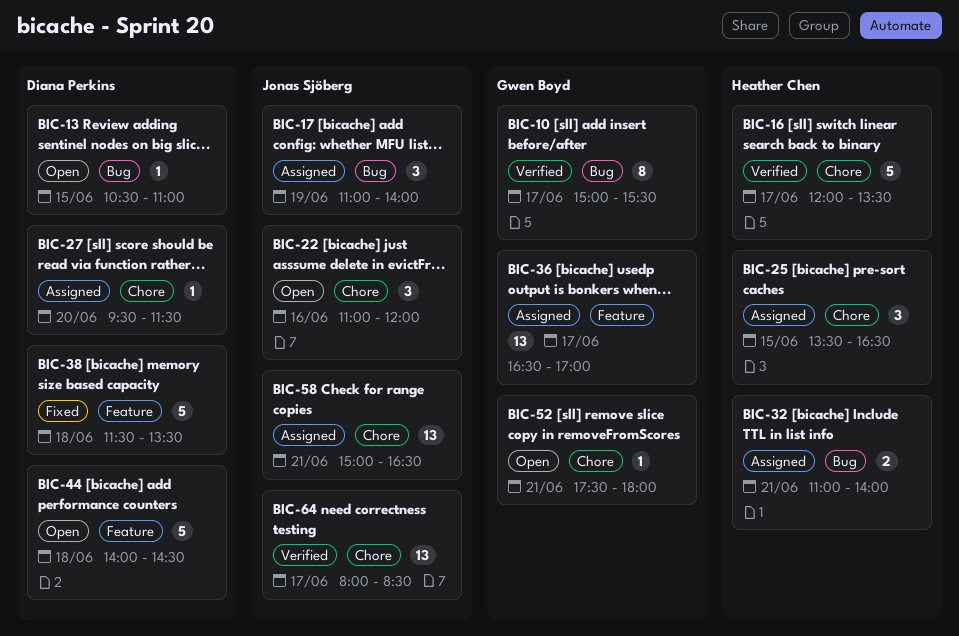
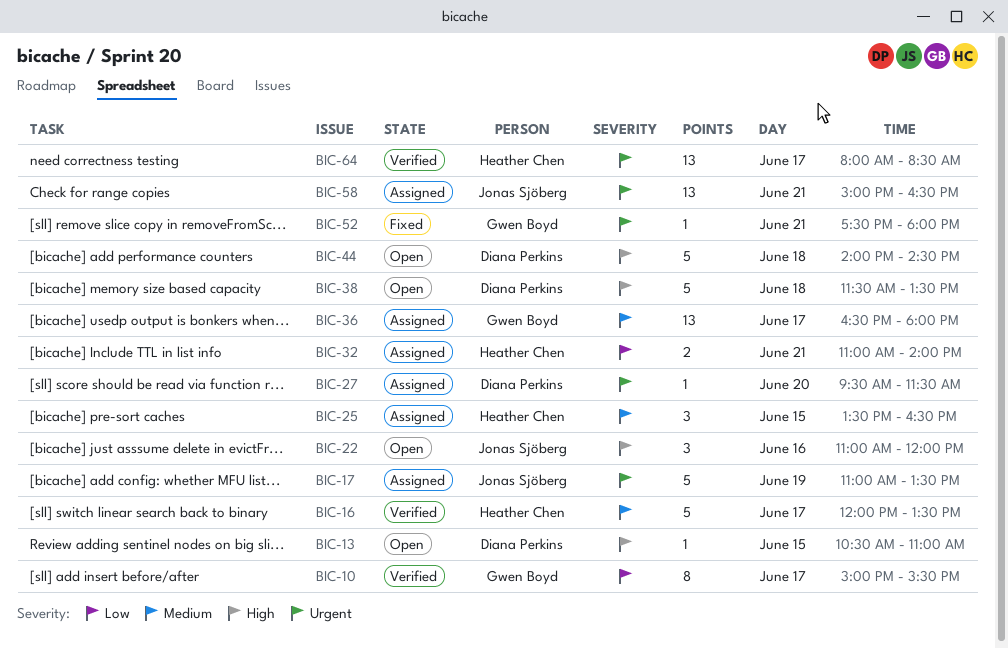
BIC-17, estimate: 3 -> 5
BIC-17, ends: 14:00 -> 13:30
BIC-36, ends: 17:00 -> 18:00
BIC-38, status: Fixed -> Open
BIC-52, status: Open -> Fixed
BIC-64, owner: Jonas Sjöberg -> Heather Chen

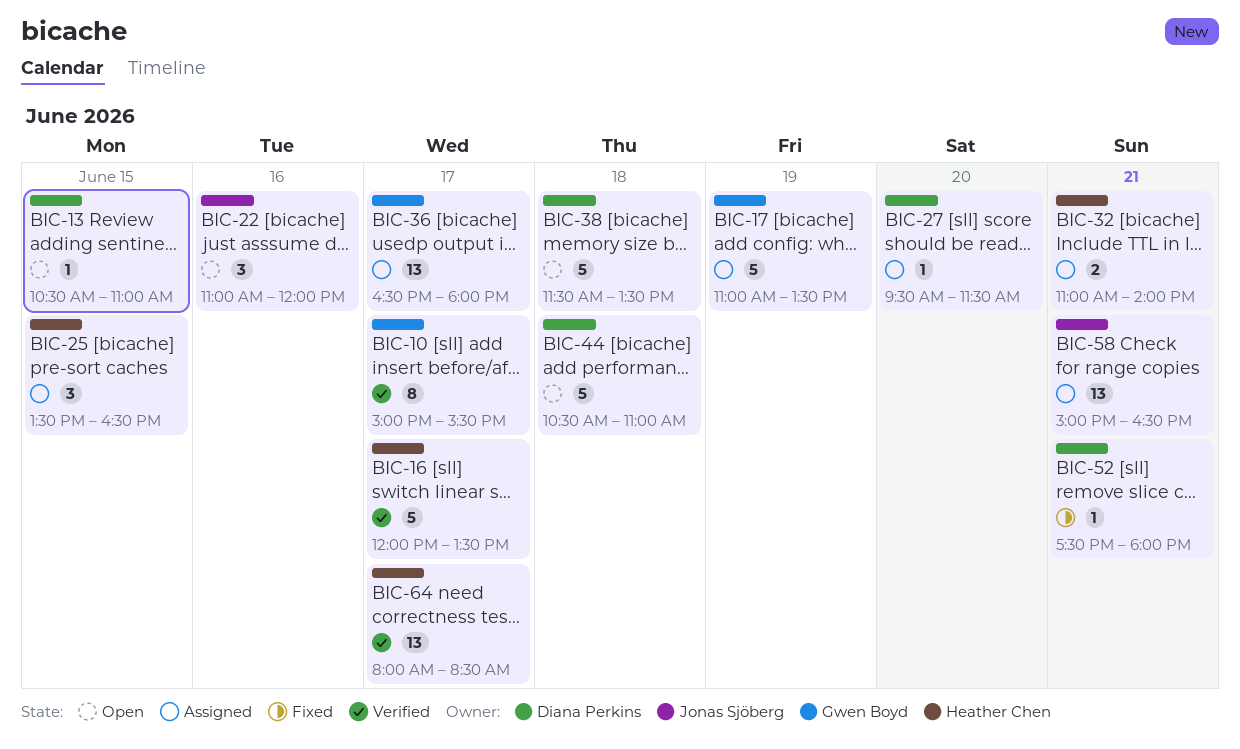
BIC-17, owner: Jonas Sjöberg -> Gwen Boyd
BIC-44, begins: 14:00 -> 10:30
BIC-44, ends: 14:30 -> 11:00
BIC-52, owner: Gwen Boyd -> Diana Perkins

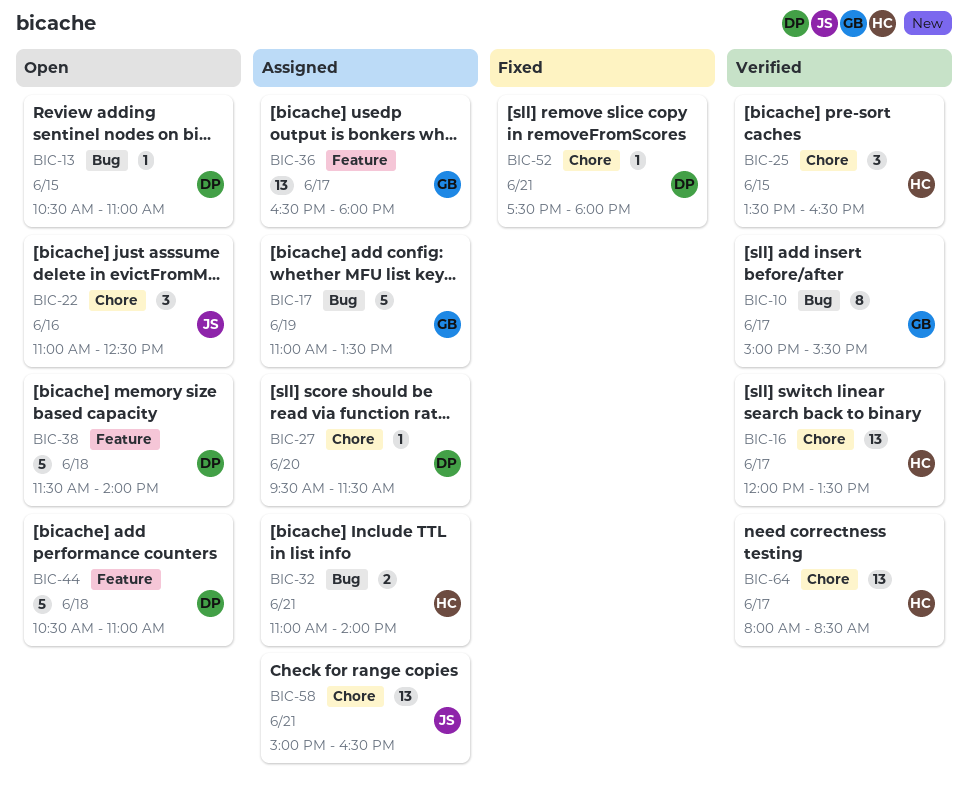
BIC-16, estimate: 5 -> 13
BIC-22, ends: 12:00 -> 12:30
BIC-25, status: Assigned -> Verified
BIC-38, ends: 13:30 -> 14:00

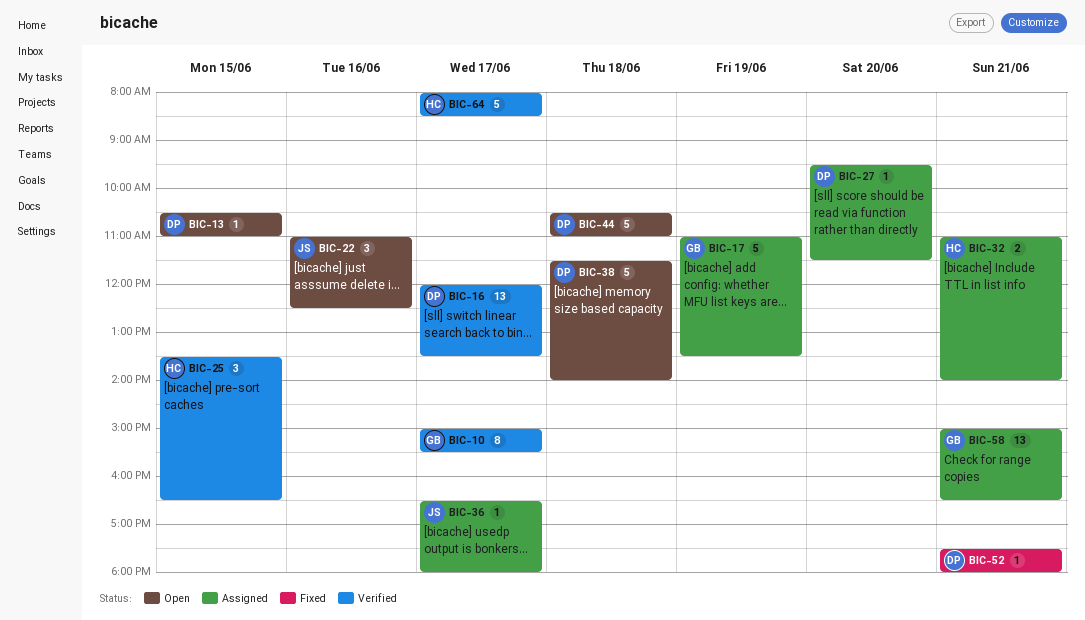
BIC-16, owner: HC -> DP
BIC-36, owner: GB -> JS
BIC-36, estimate: 13 -> 1
BIC-58, owner: JS -> GB
BIC-64, estimate: 13 -> 5

